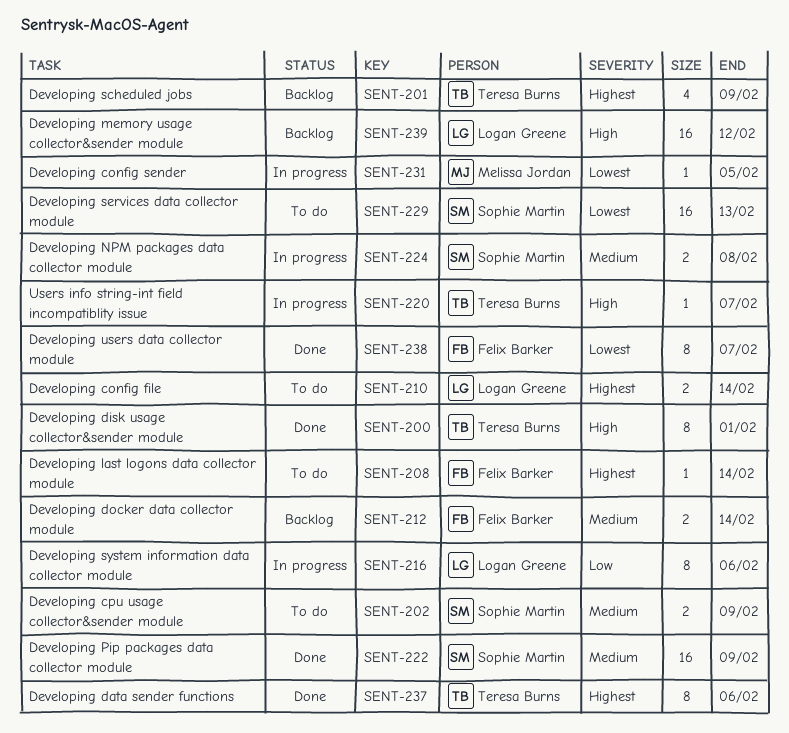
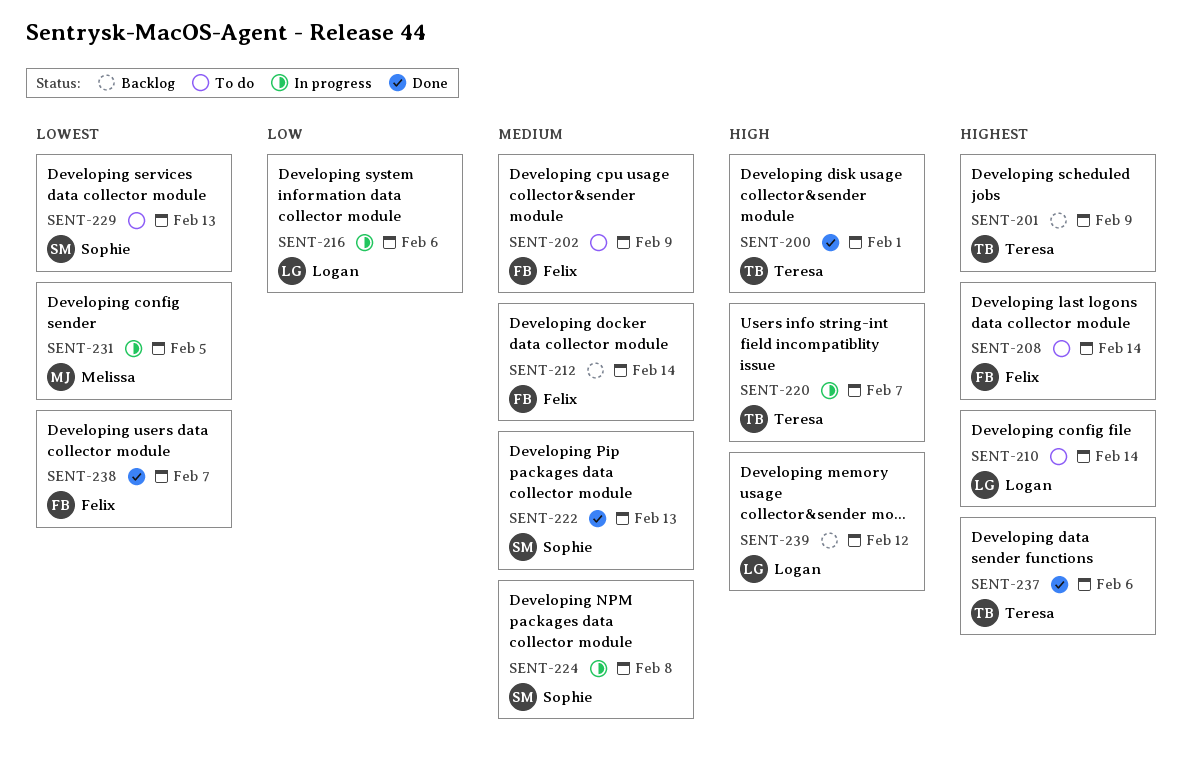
SENT-202, owner: Sophie Martin -> Felix Barker
SENT-222, due: Feb 9 -> Feb 13

